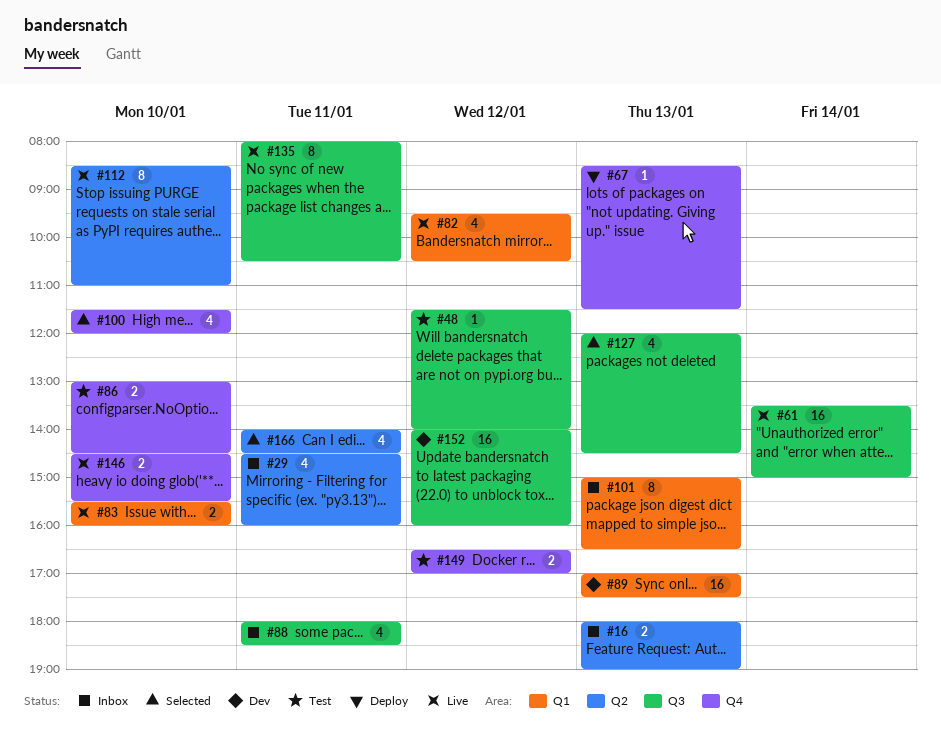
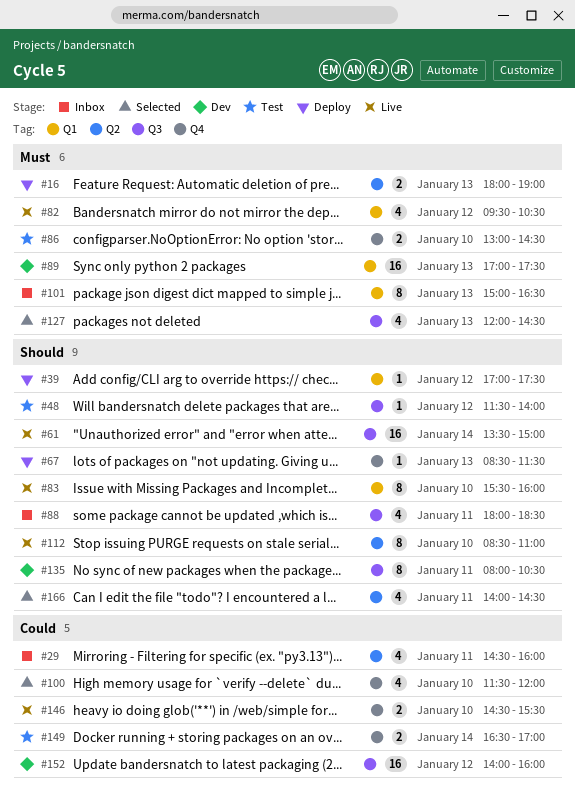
#16, status: Inbox -> Deploy
#39: none -> present
#83, estimate: 2 -> 8
#135, status: Live -> Dev
#149, day: Jan 12 -> Jan 14

